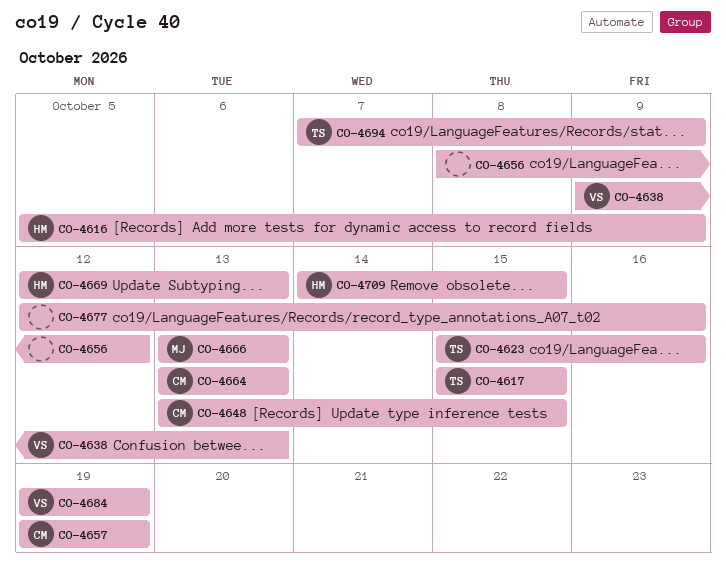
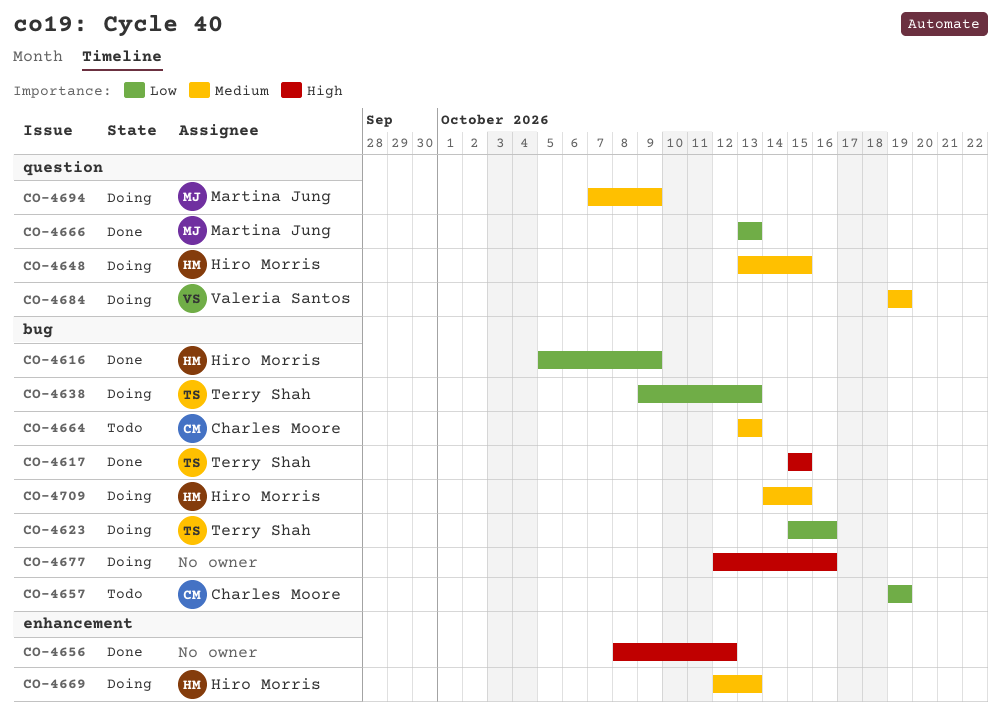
CO-4638, owner: Valeria Santos -> Terry Shah
CO-4648, owner: Charles Moore -> Hiro Morris
CO-4694, owner: Terry Shah -> Martina Jung

